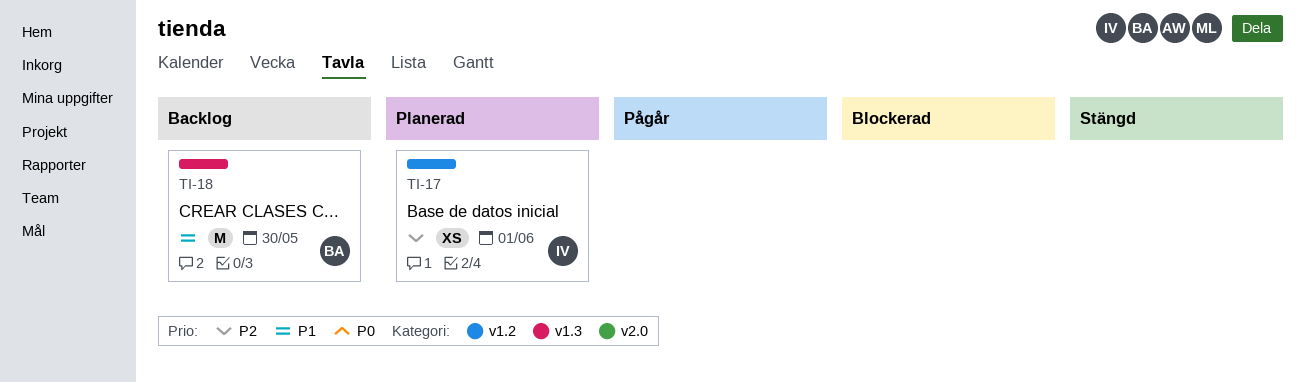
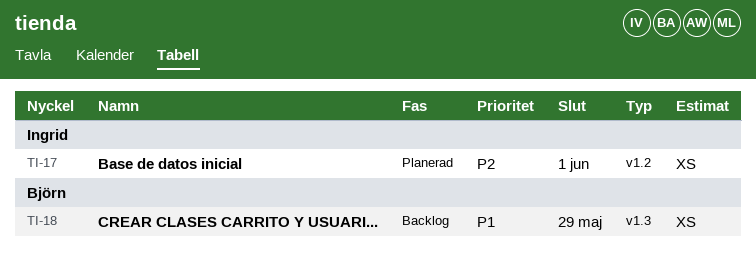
TI-18, estimate: M -> XS
TI-18, due: May 30 -> May 29

